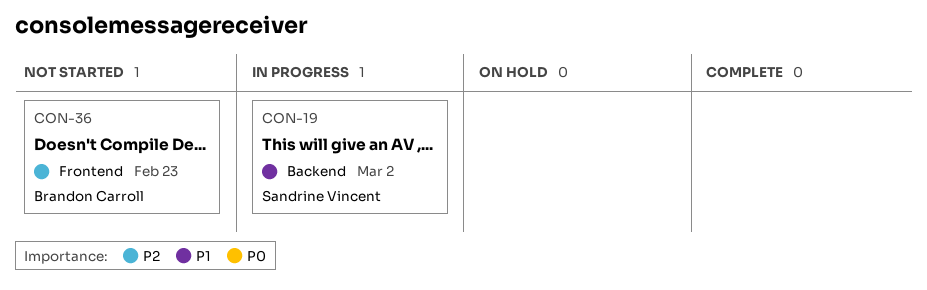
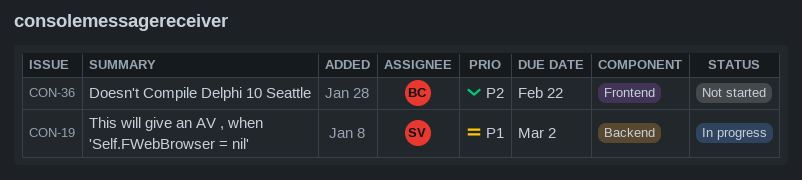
CON-36, due: Feb 23 -> Feb 22

